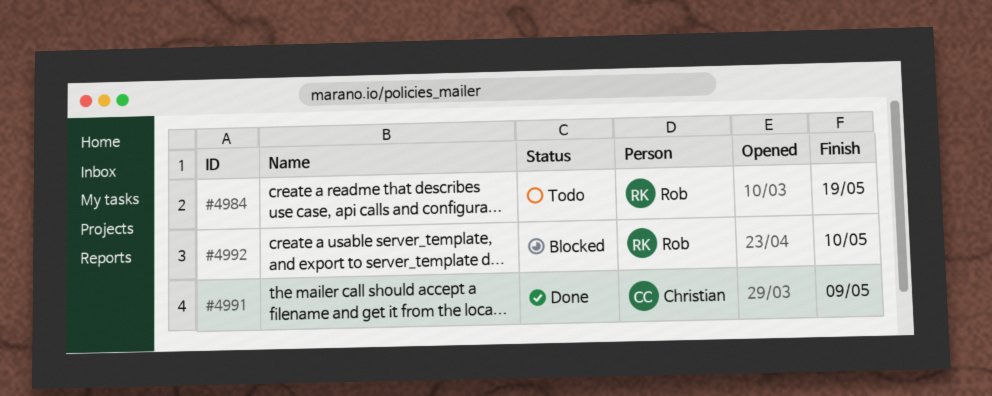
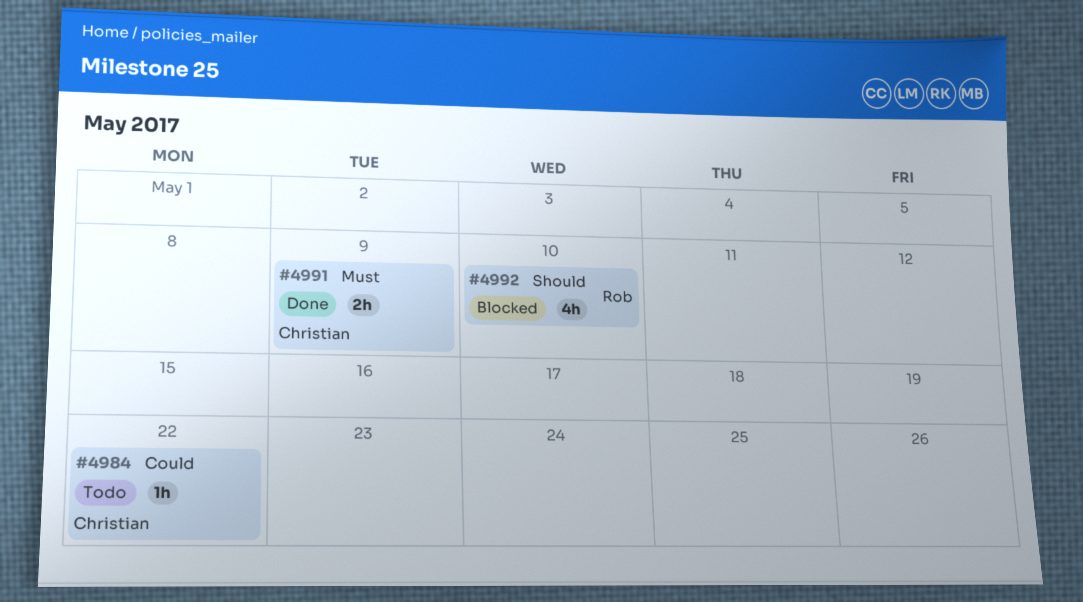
#4984, owner: Rob -> Christian
#4984, due: May 19 -> May 22

